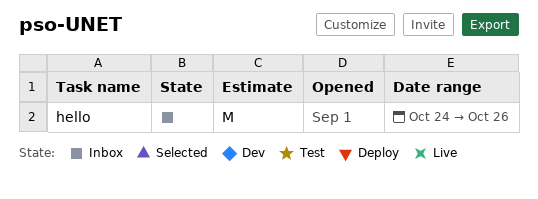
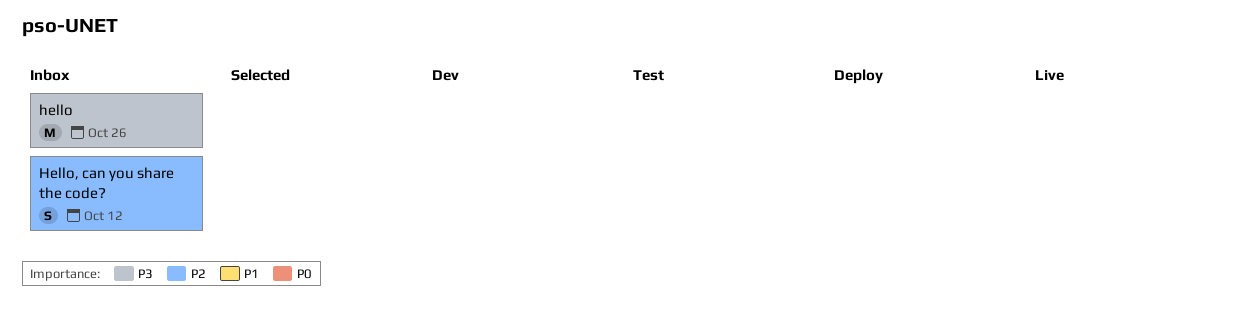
Hello, can you share the code?: none -> present

